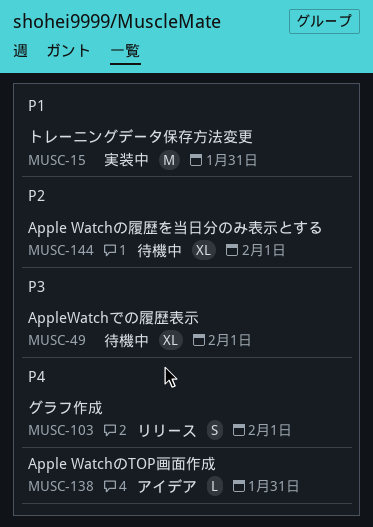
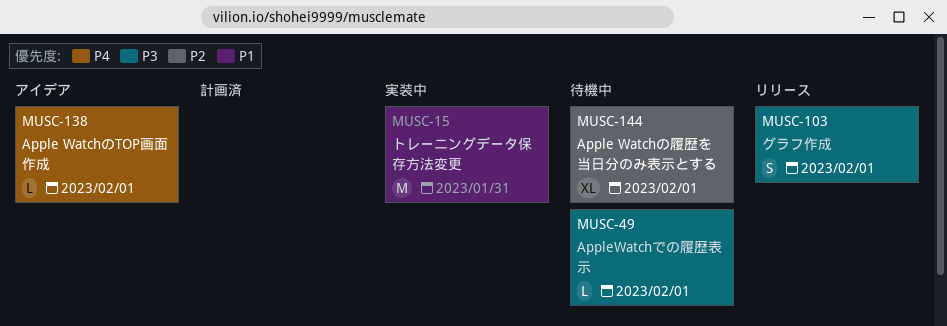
MUSC-49, estimate: XL -> L
MUSC-103, priority: P4 -> P3
MUSC-138, due: Jan 31 -> Feb 1

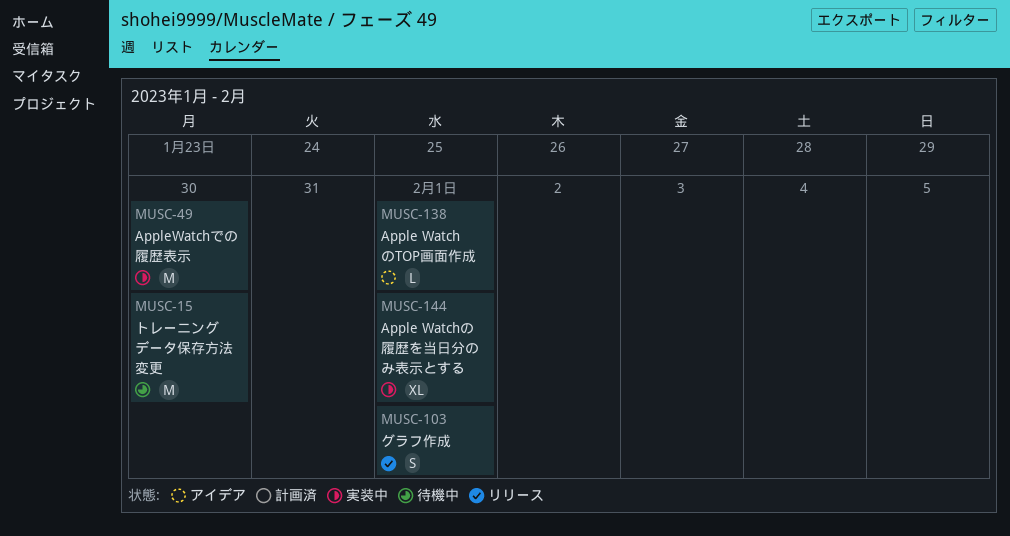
MUSC-15, status: 実装中 -> 待機中
MUSC-15, due: Jan 31 -> Jan 30
MUSC-49, status: 待機中 -> 実装中
MUSC-49, estimate: L -> M
MUSC-49, due: Feb 1 -> Jan 30
MUSC-144, status: 待機中 -> 実装中

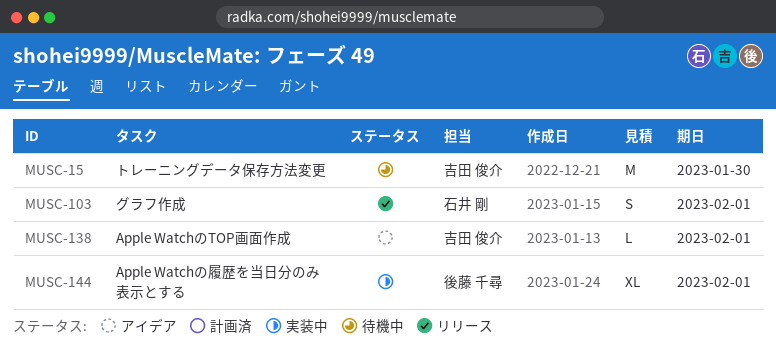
MUSC-49: present -> none

